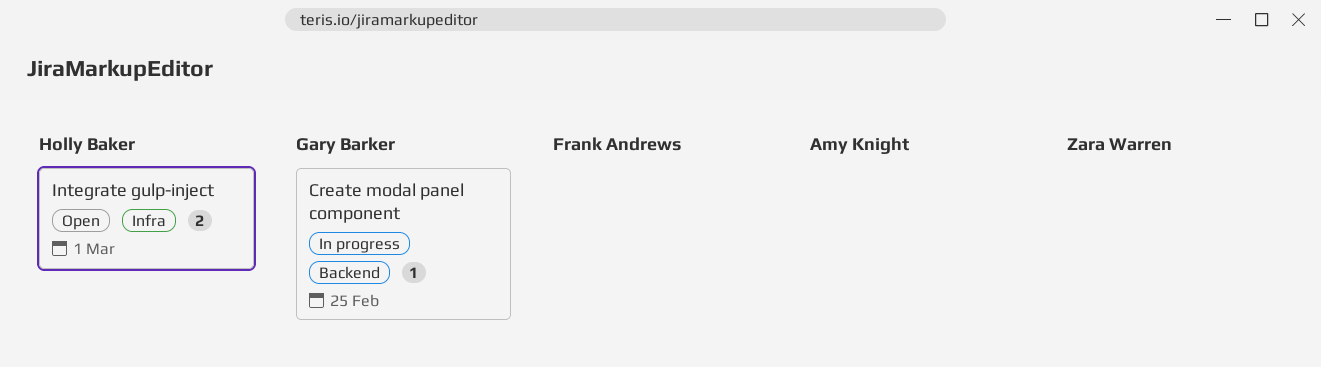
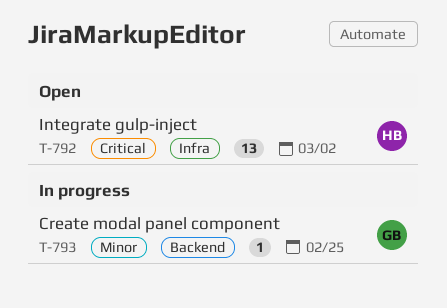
Integrate gulp-inject, estimate: 2 -> 13
Integrate gulp-inject, due: Mar 1 -> Mar 2

